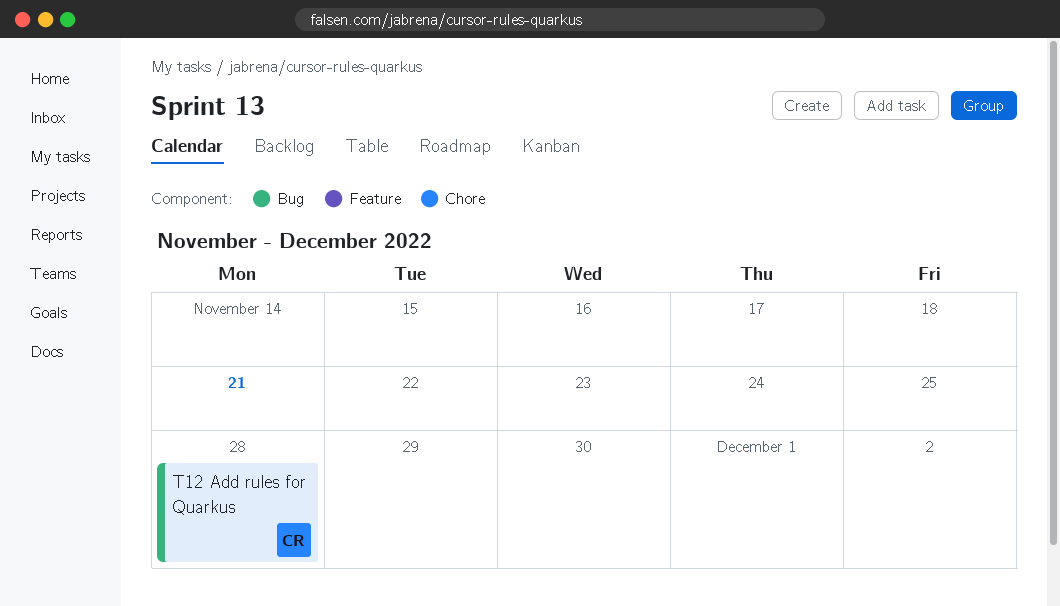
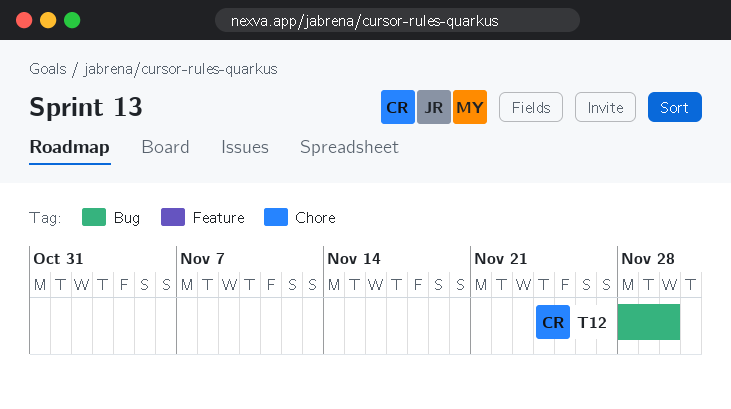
T12, due: Nov 28 -> Nov 30

